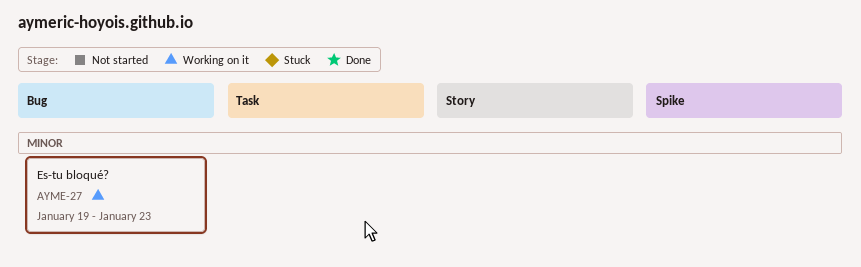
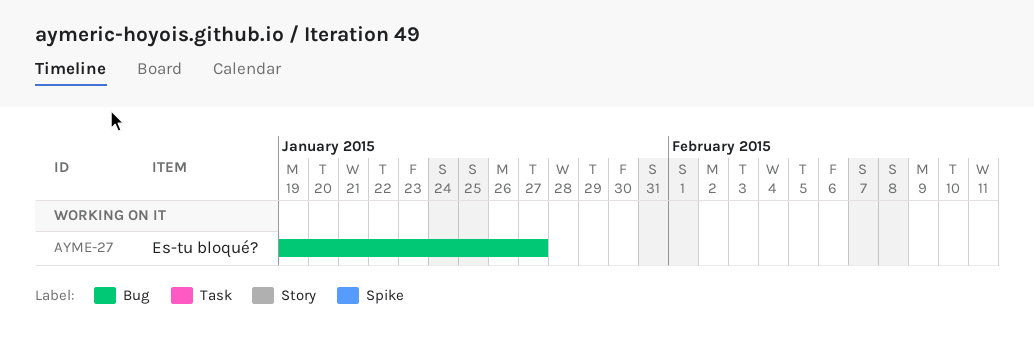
AYME-27, due: Jan 23 -> Jan 27

